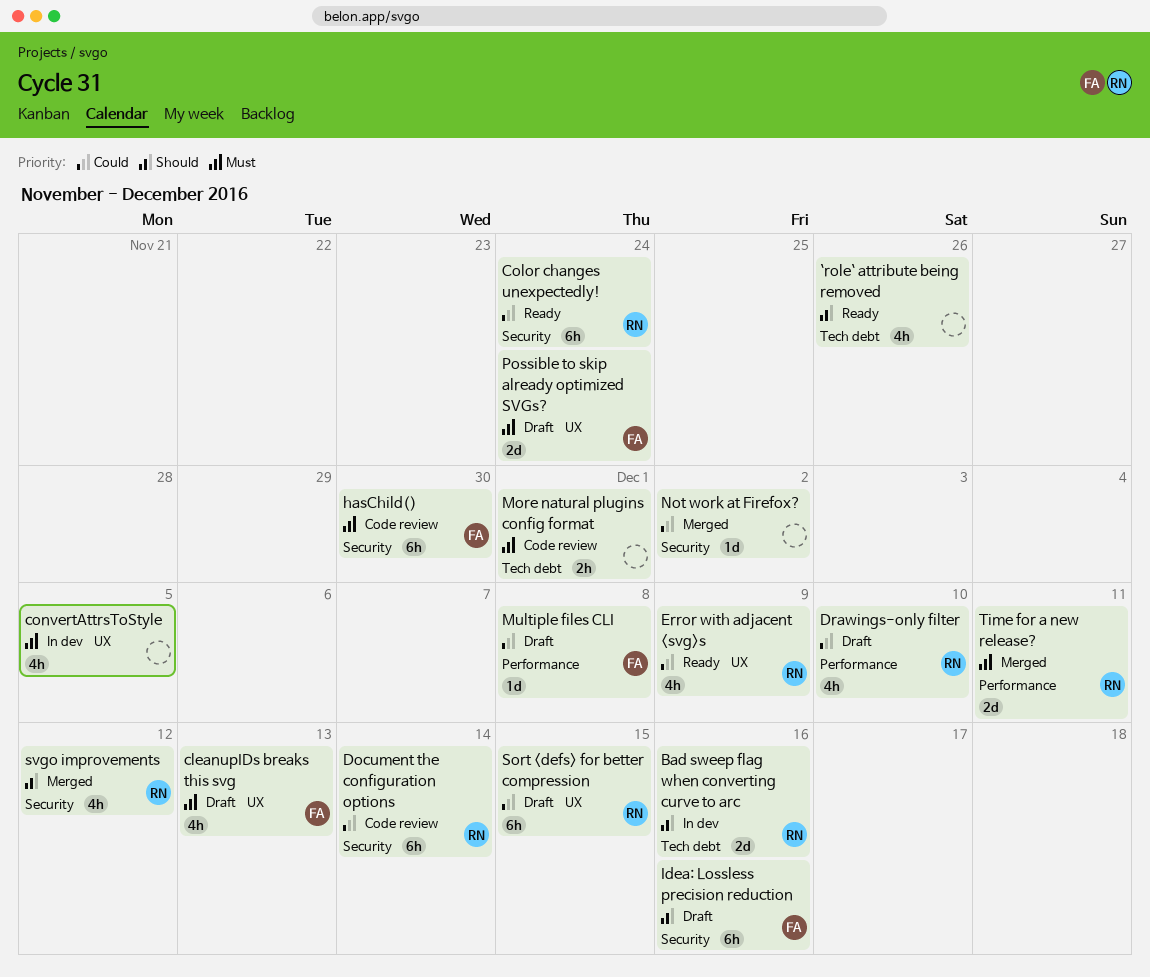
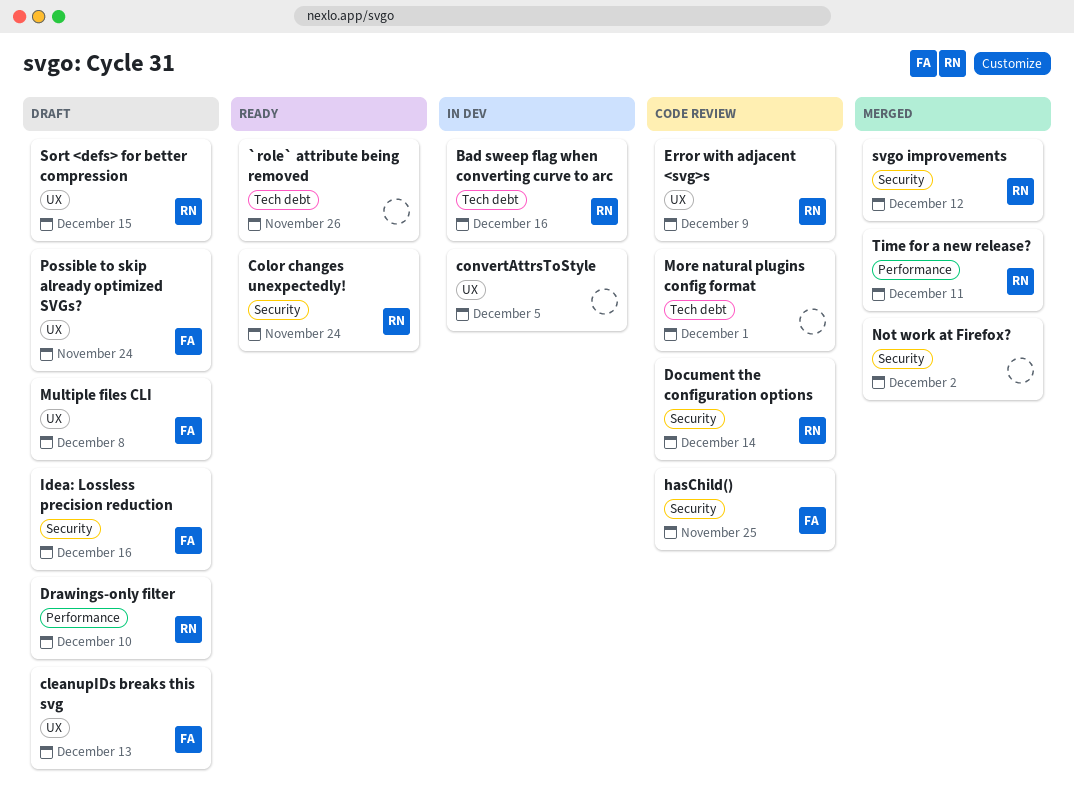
Error with adjacent <svg>s, status: Ready -> Code review
hasChild(), due: Nov 30 -> Nov 25
Multiple files CLI, label: Performance -> UX

